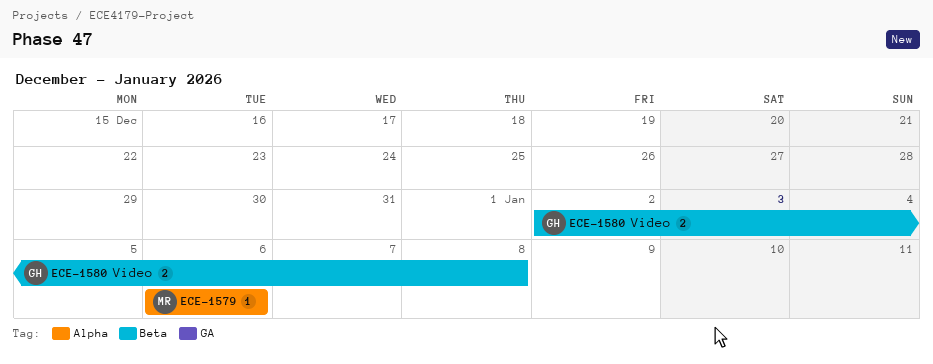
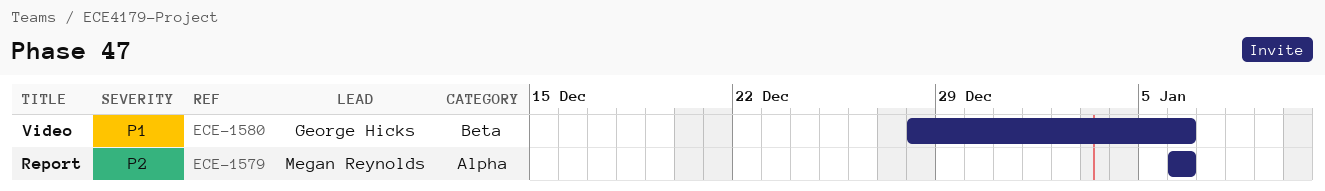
ECE-1580, start: Jan 2 -> Dec 28
ECE-1580, due: Jan 8 -> Jan 6

